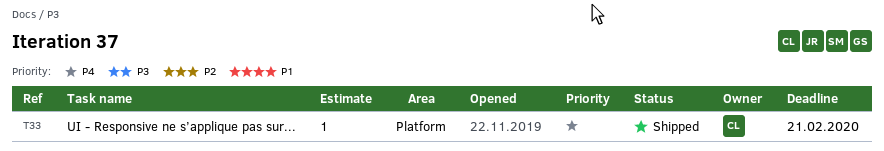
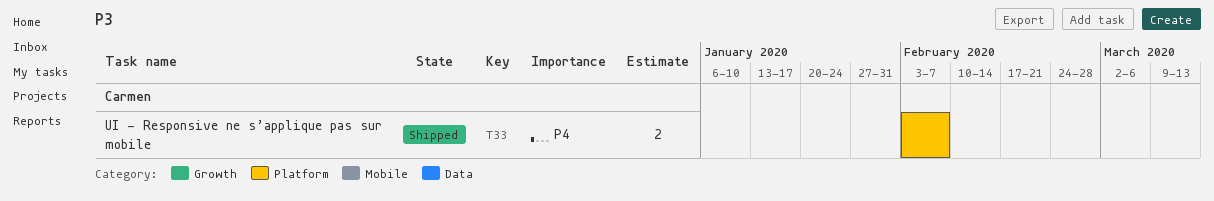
T33, estimate: 1 -> 2
T33, due: Feb 21 -> Feb 7

